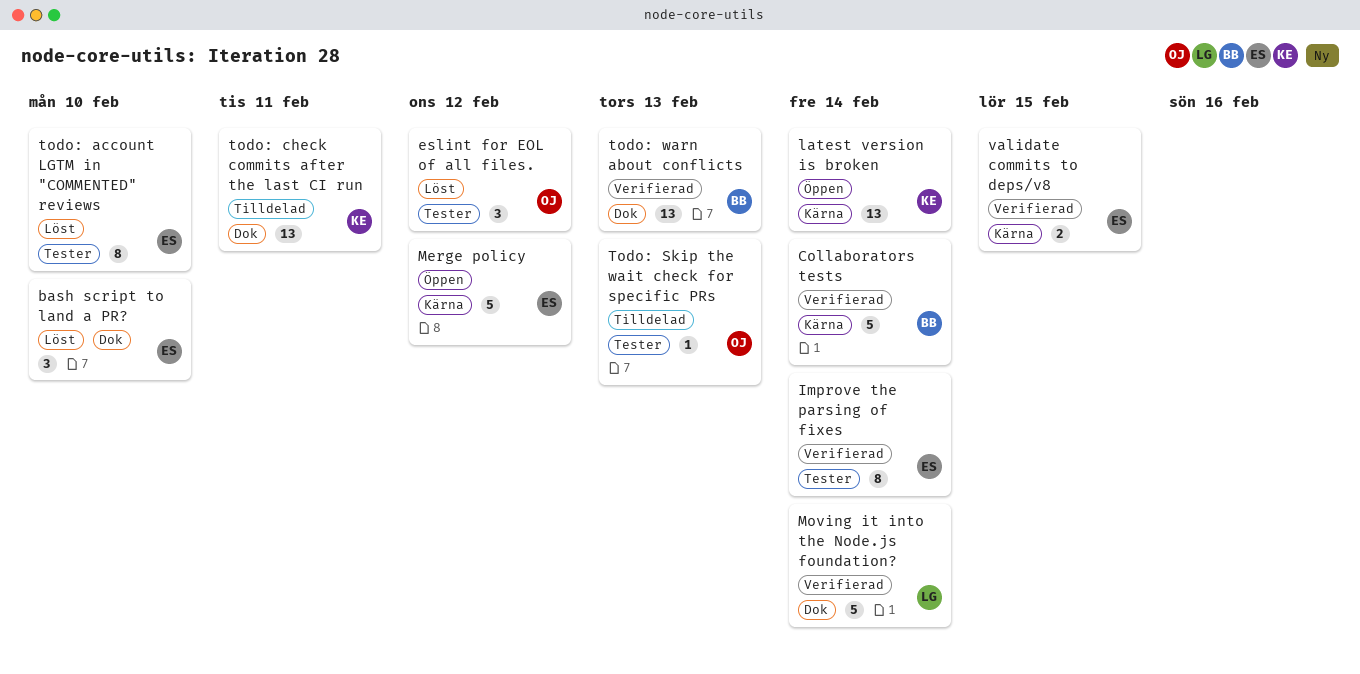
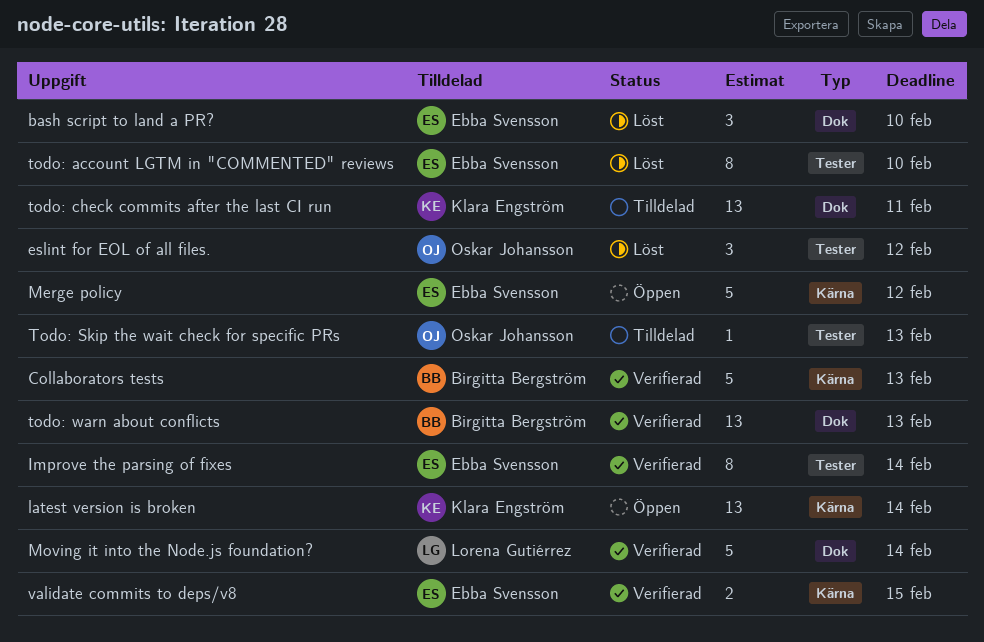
Collaborators tests, due: Feb 14 -> Feb 13

